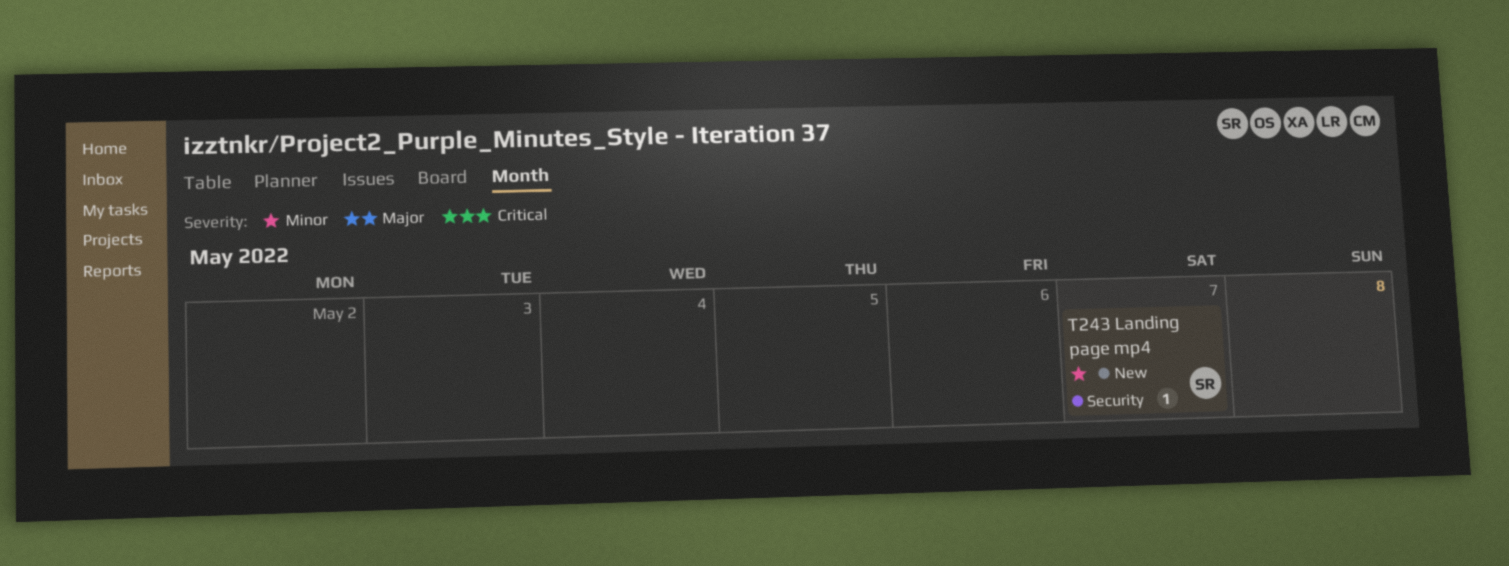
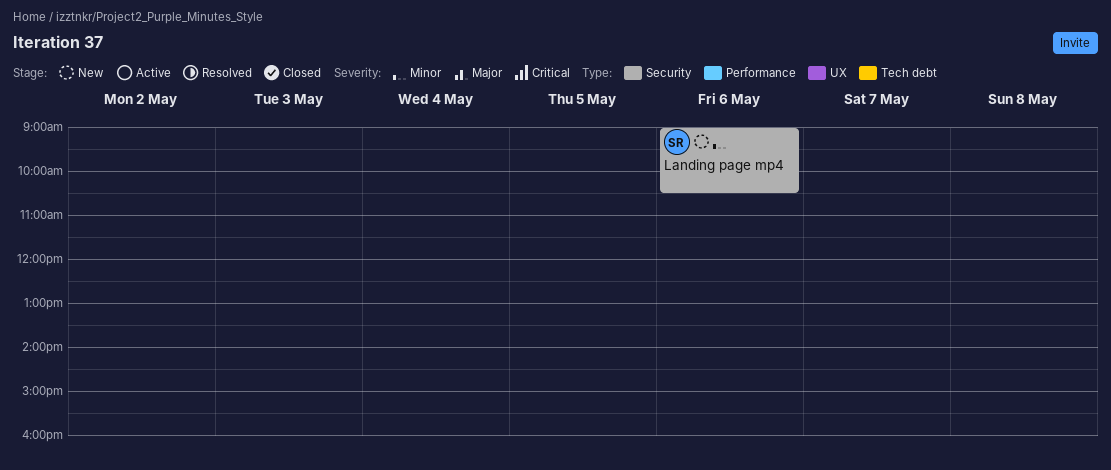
Landing page mp4, day: May 7 -> May 6

